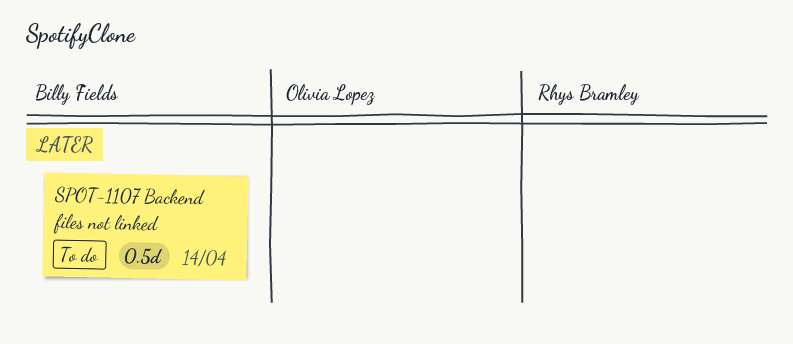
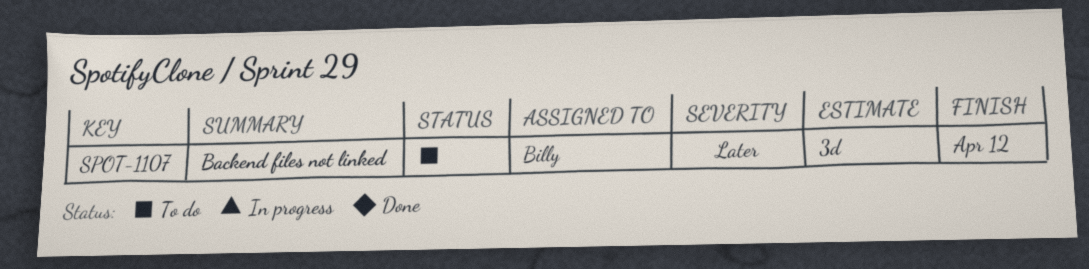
SPOT-1107, estimate: 0.5d -> 3d
SPOT-1107, due: Apr 14 -> Apr 12

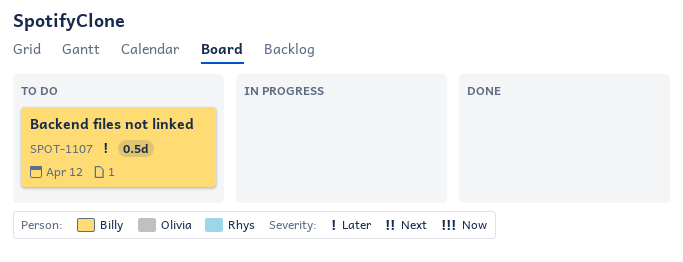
SPOT-1107, estimate: 3d -> 0.5d

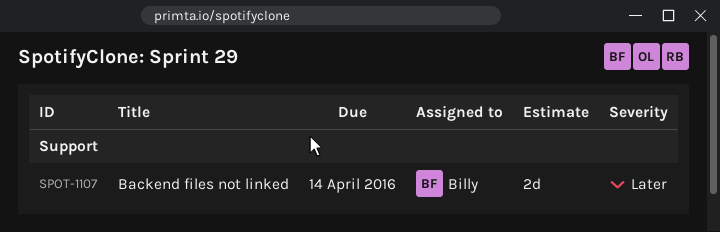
SPOT-1107, estimate: 0.5d -> 2d
SPOT-1107, due: Apr 12 -> Apr 14

